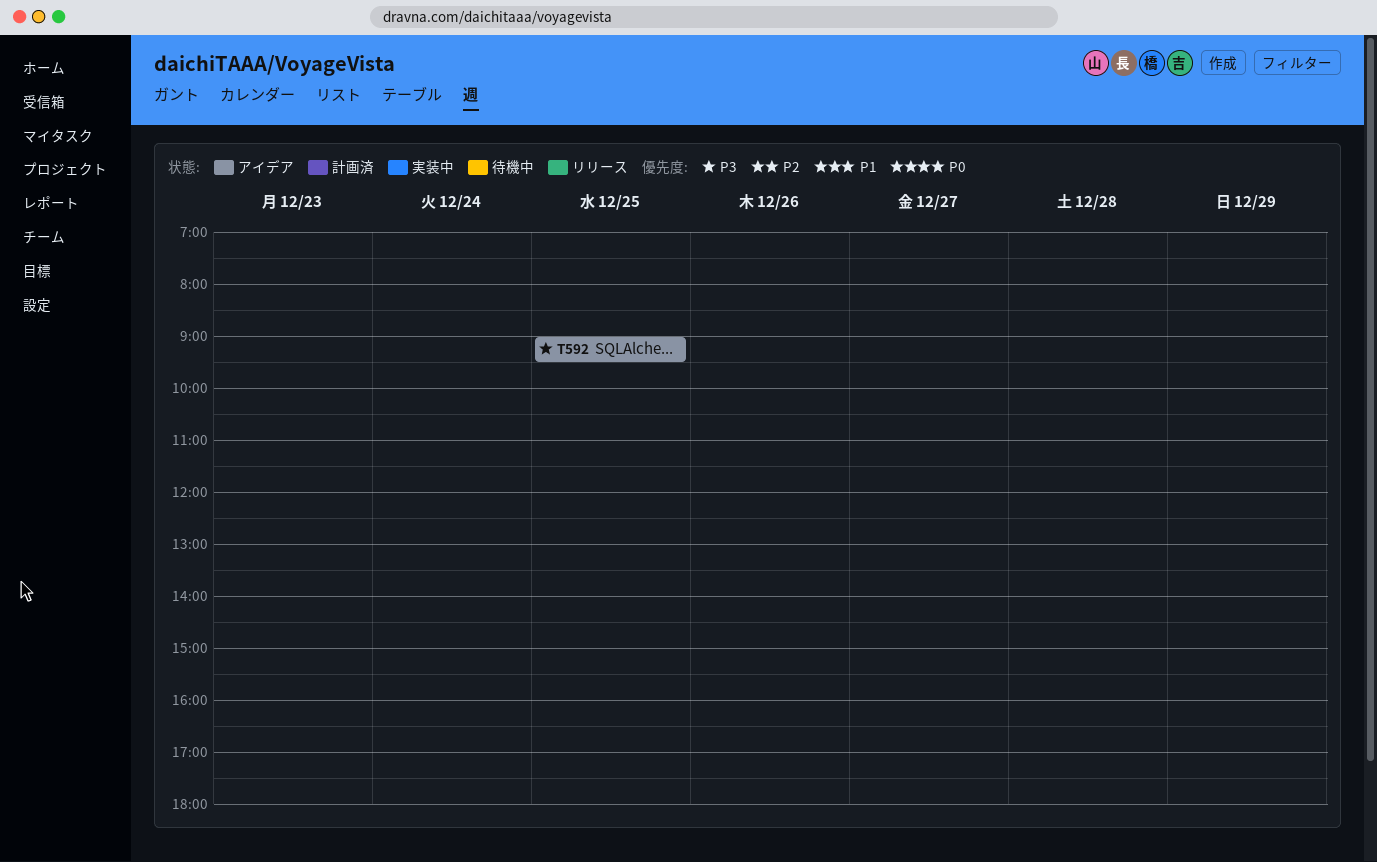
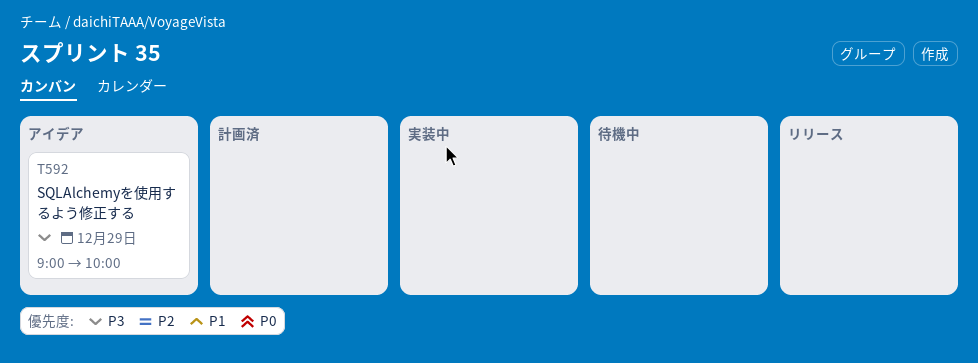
T592, day: Dec 25 -> Dec 29
T592, ends: 09:30 -> 10:00

